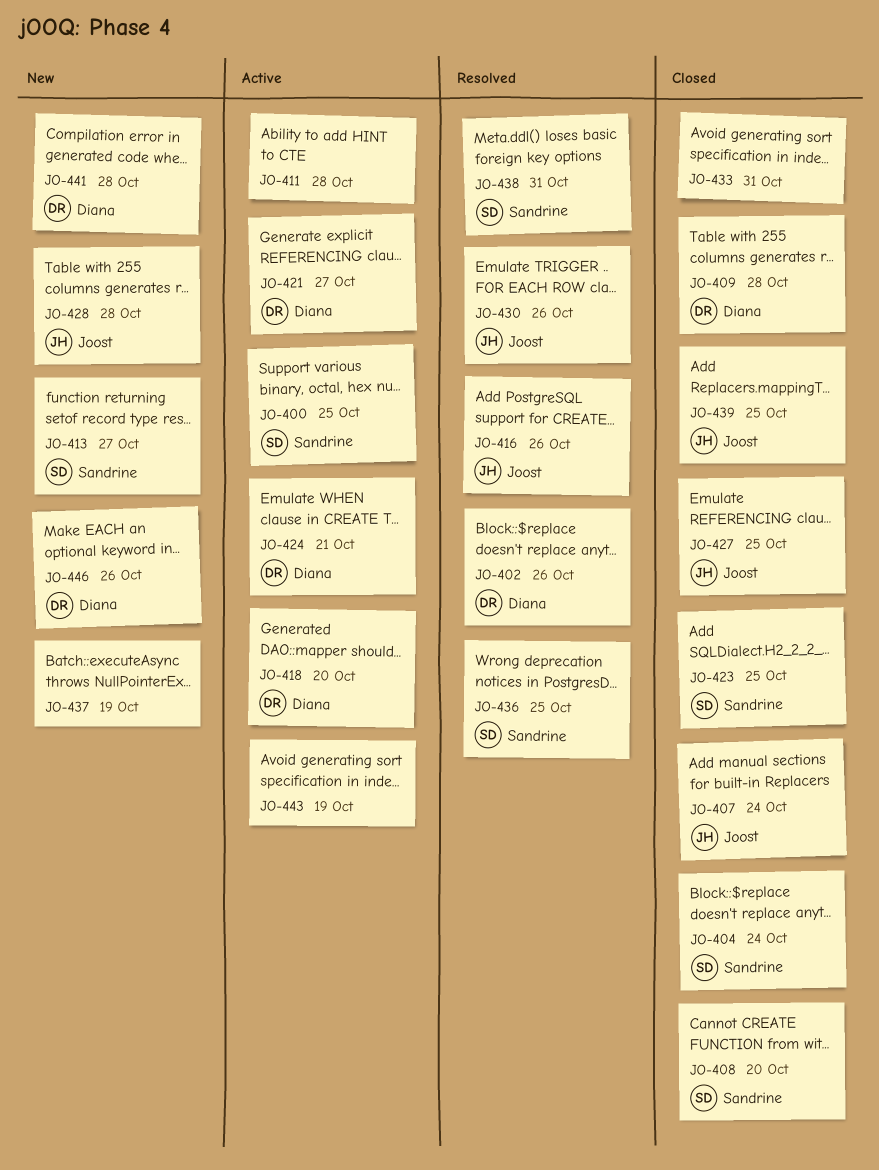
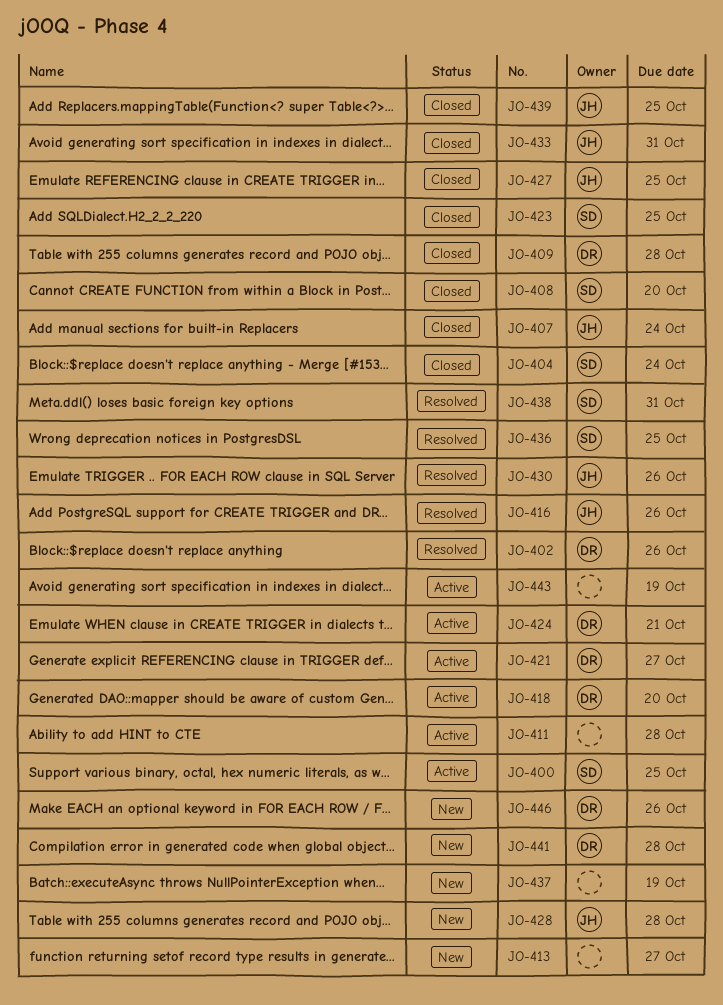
JO-413, owner: Sandrine -> none
JO-433, owner: none -> Joost

